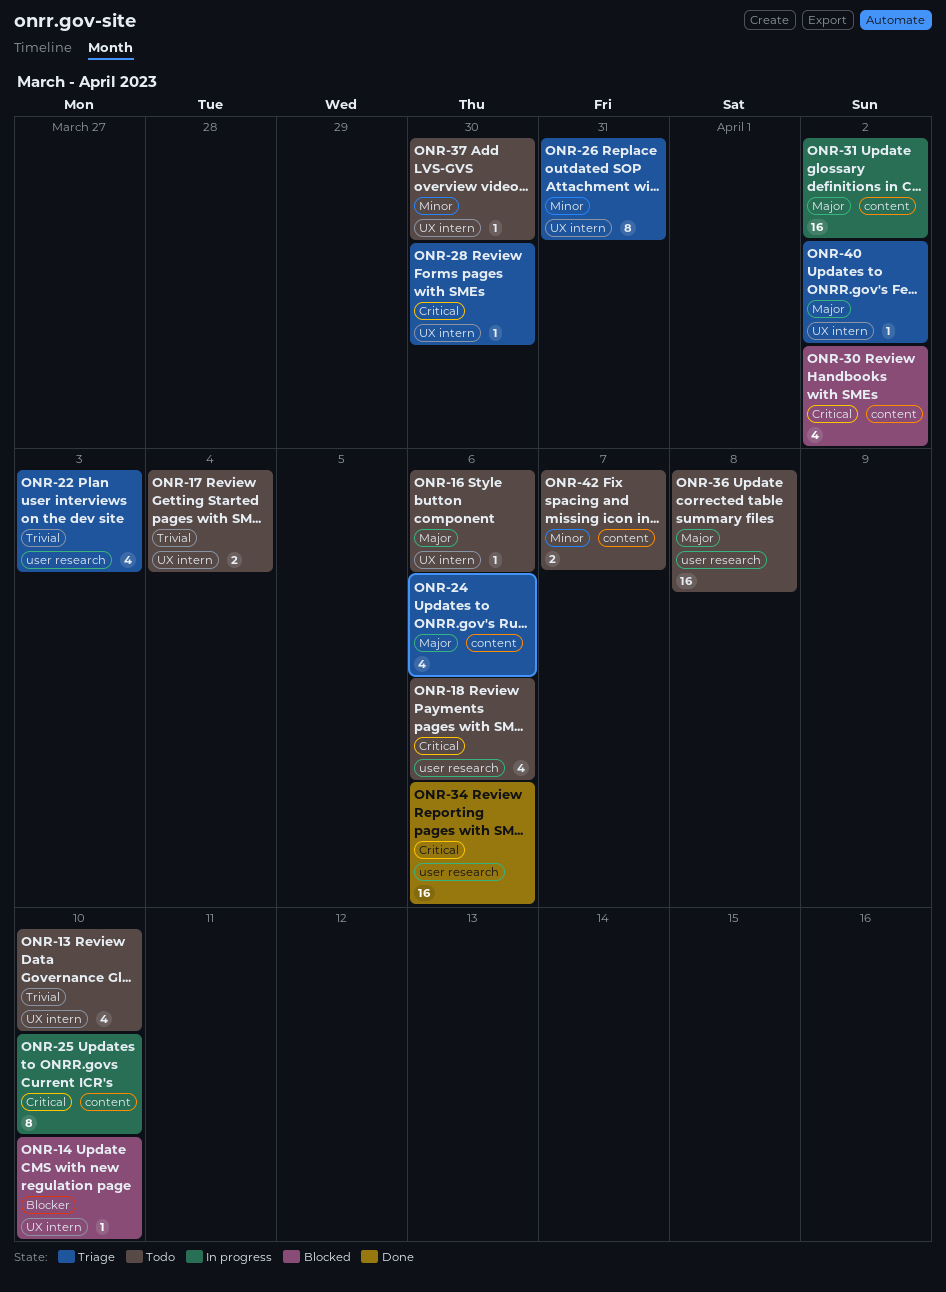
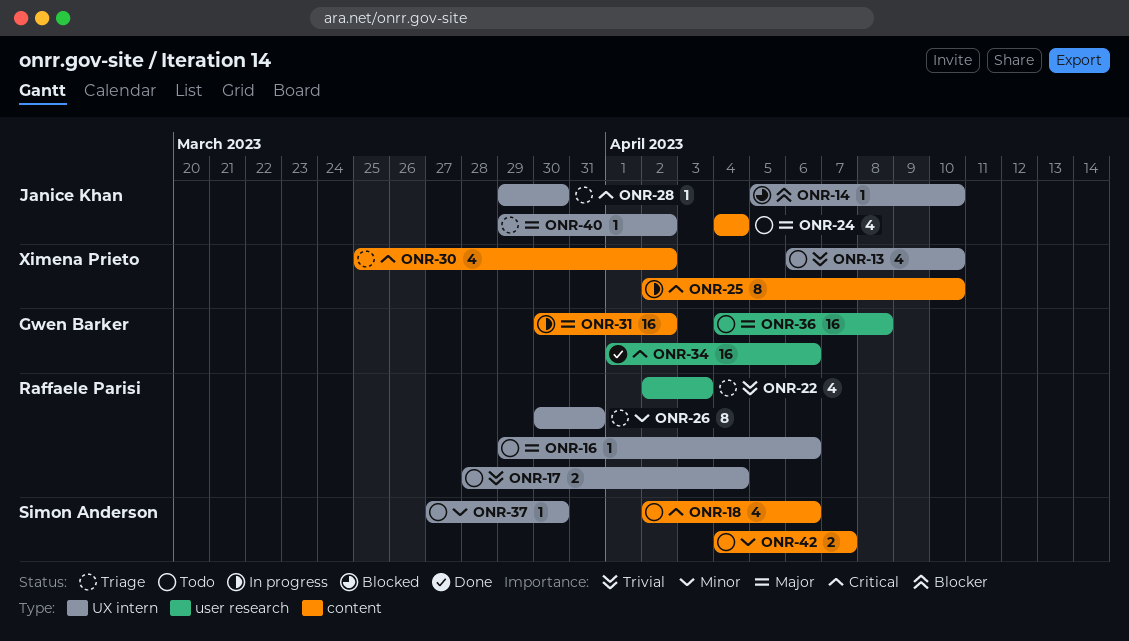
ONR-18, label: user research -> content
ONR-24, status: Triage -> Todo
ONR-24, due: Apr 6 -> Apr 4
ONR-30, status: Blocked -> Triage

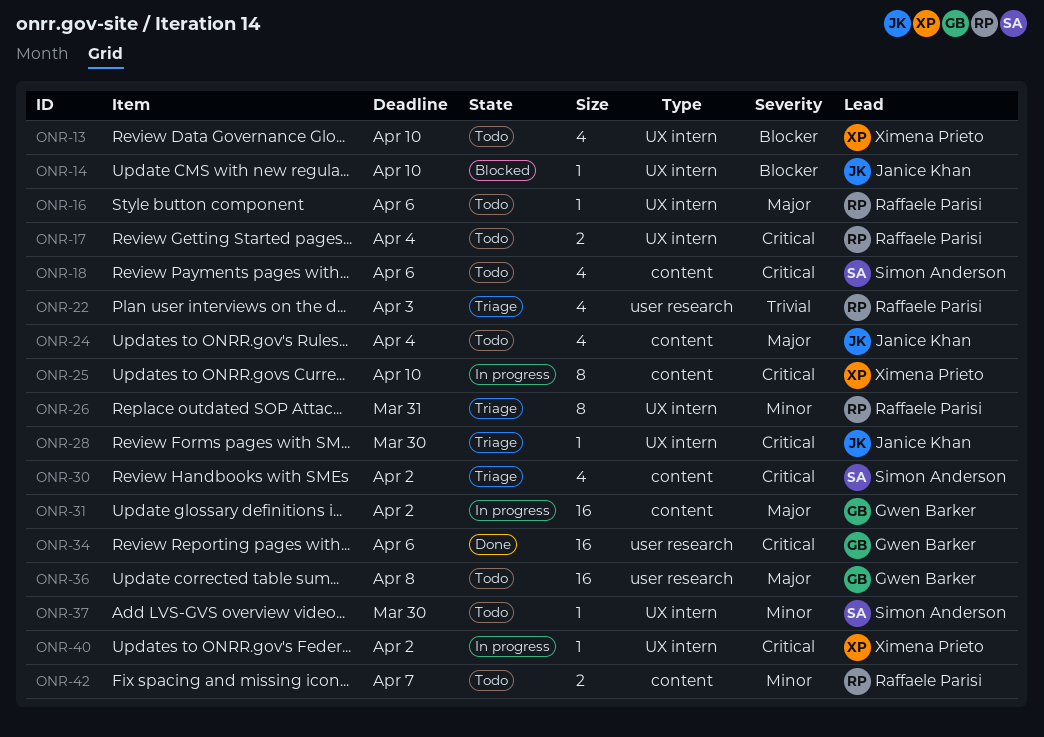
ONR-13, priority: Trivial -> Blocker
ONR-17, priority: Trivial -> Critical
ONR-30, owner: Ximena Prieto -> Simon Anderson
ONR-40, status: Triage -> In progress
ONR-40, owner: Janice Khan -> Ximena Prieto
ONR-40, priority: Major -> Critical
ONR-42, owner: Simon Anderson -> Raffaele Parisi

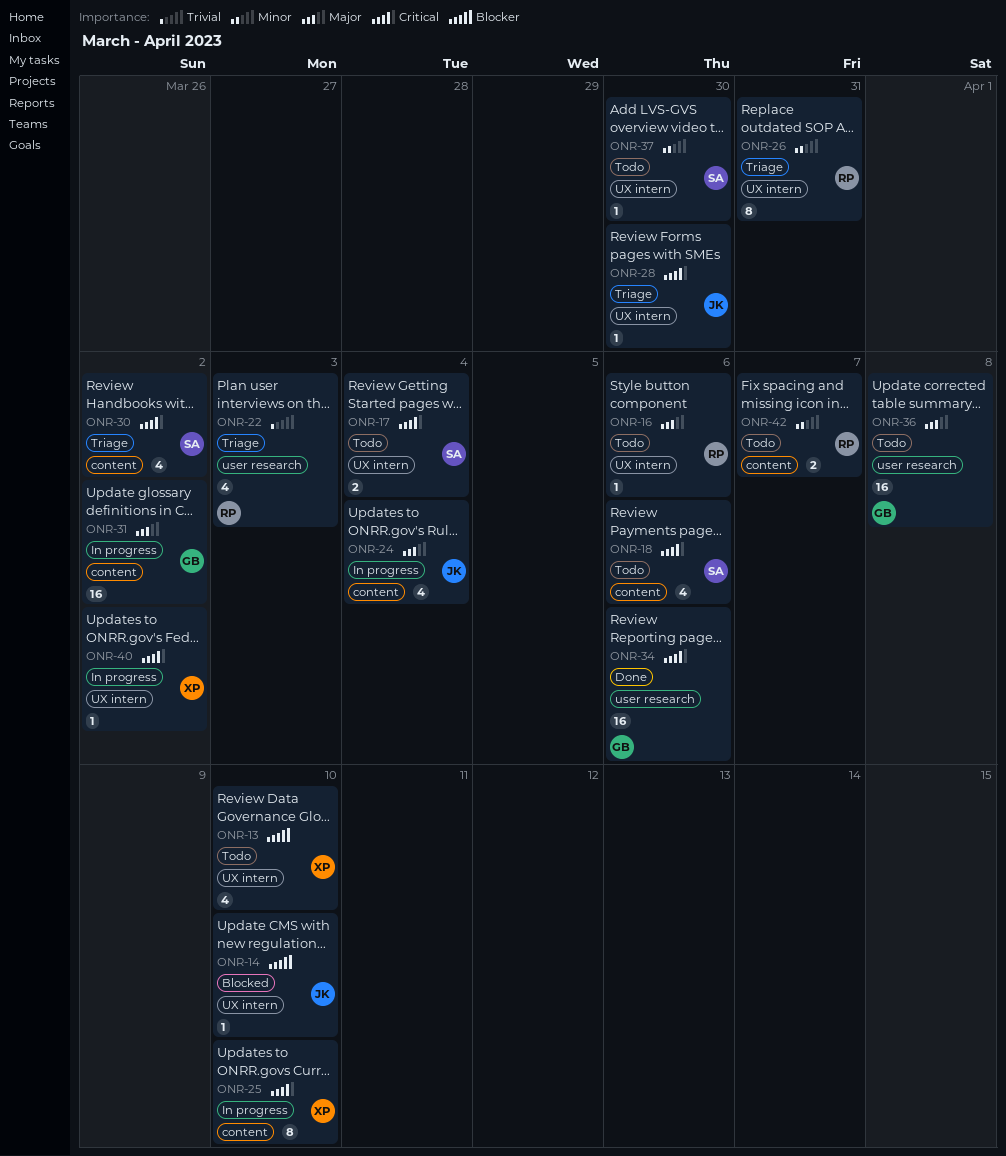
ONR-17, owner: Raffaele Parisi -> Simon Anderson
ONR-24, status: Todo -> In progress

